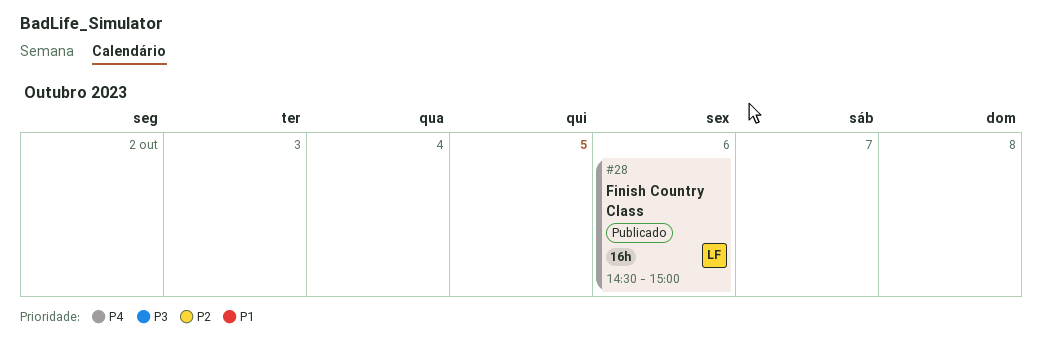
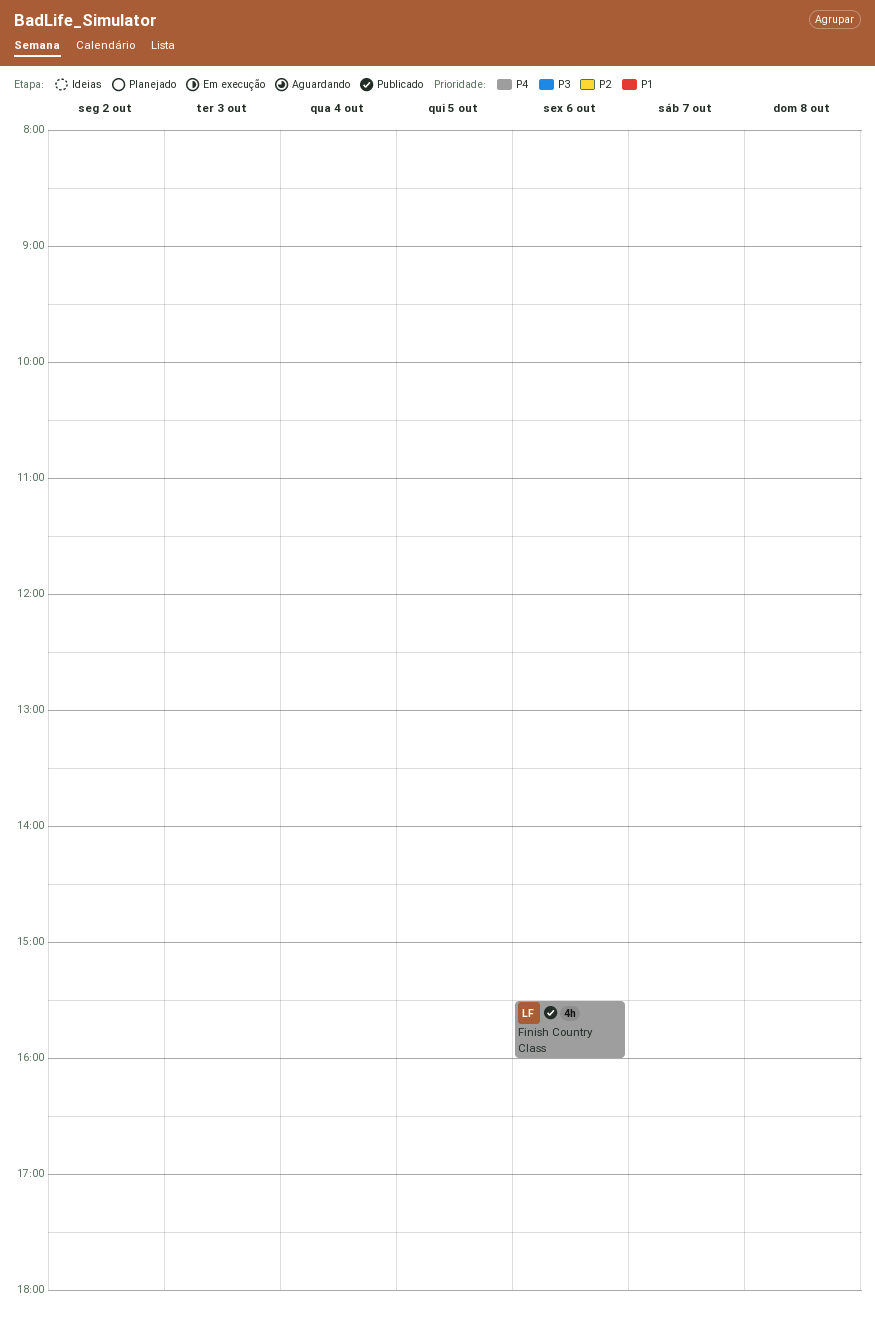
Finish Country Class, estimate: 16h -> 4h
Finish Country Class, begins: 14:30 -> 15:30
Finish Country Class, ends: 15:00 -> 16:00

